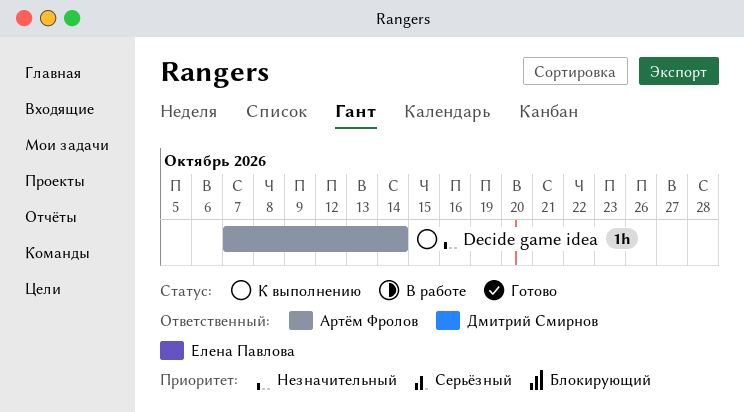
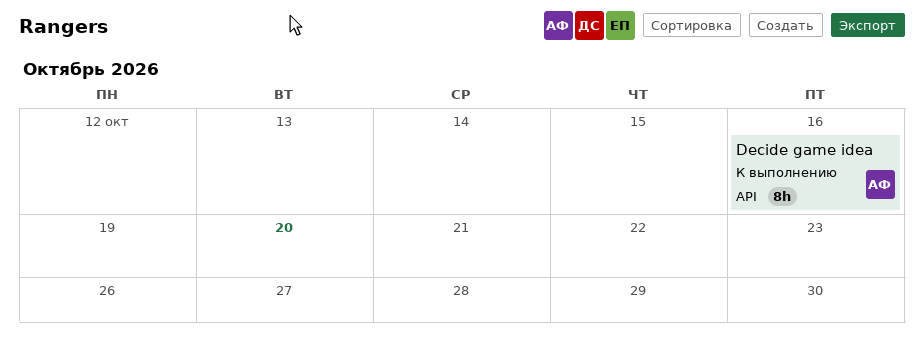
Decide game idea, estimate: 1h -> 8h
Decide game idea, due: Oct 14 -> Oct 16

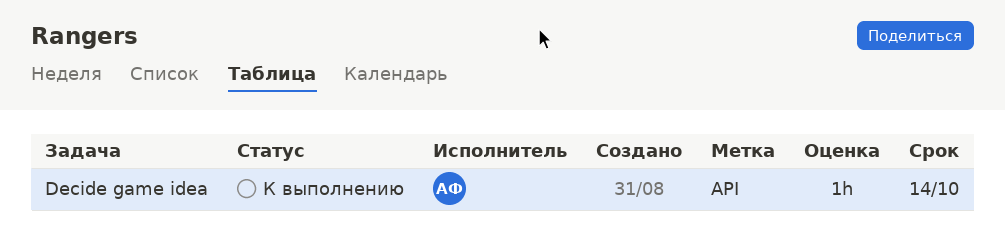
Decide game idea, estimate: 8h -> 1h
Decide game idea, due: Oct 16 -> Oct 14

